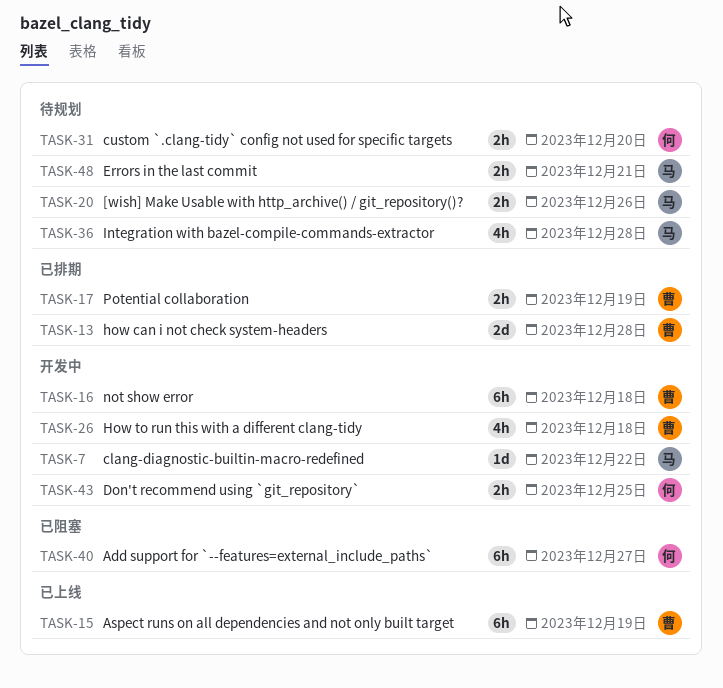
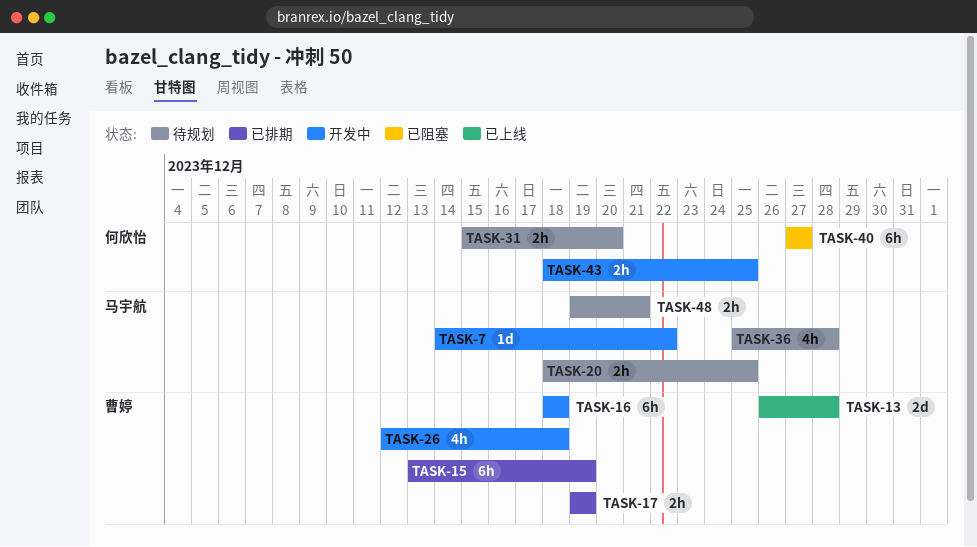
TASK-13, status: 已排期 -> 已上线
TASK-15, status: 已上线 -> 已排期
TASK-20, due: Dec 26 -> Dec 25

